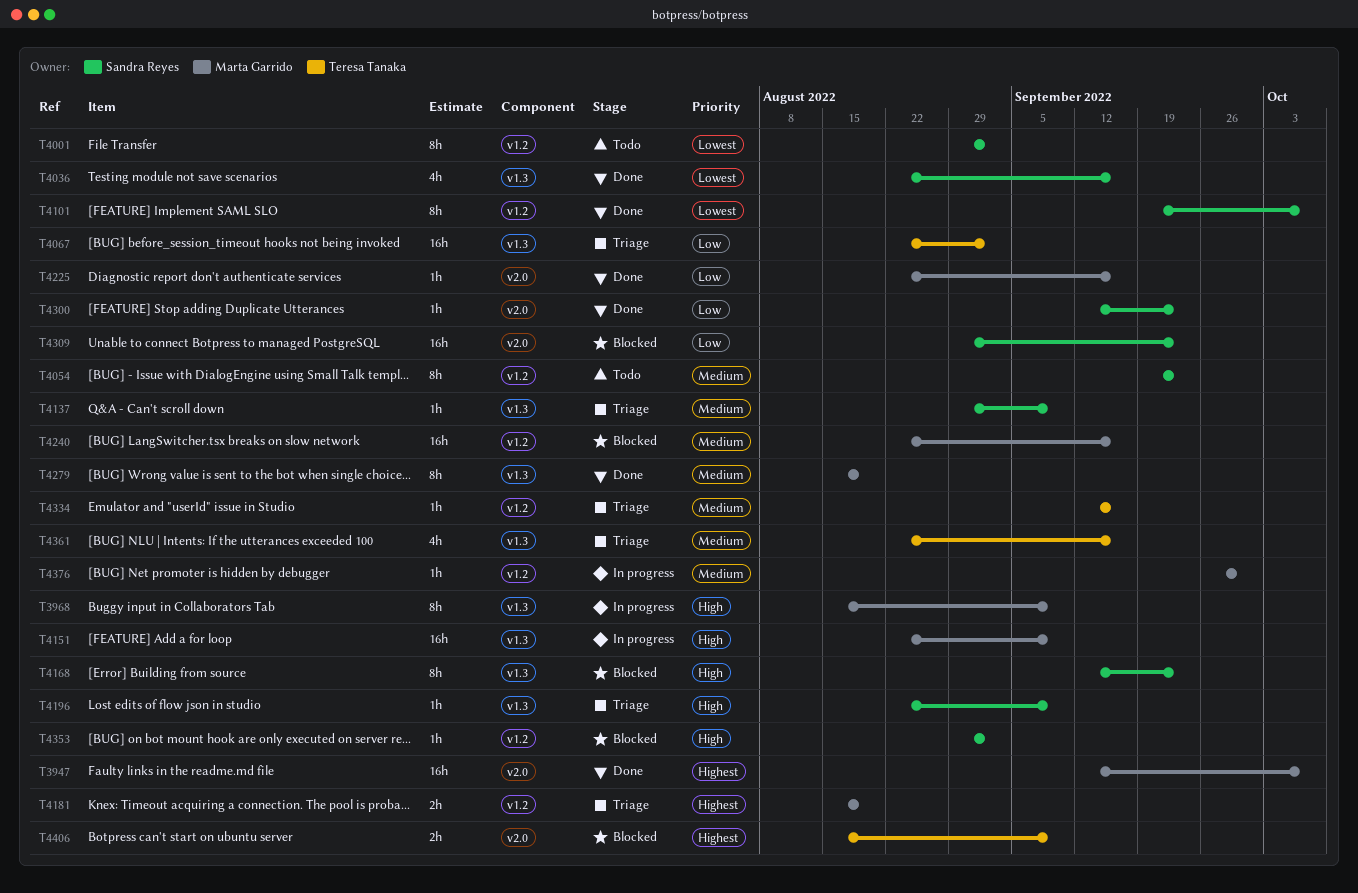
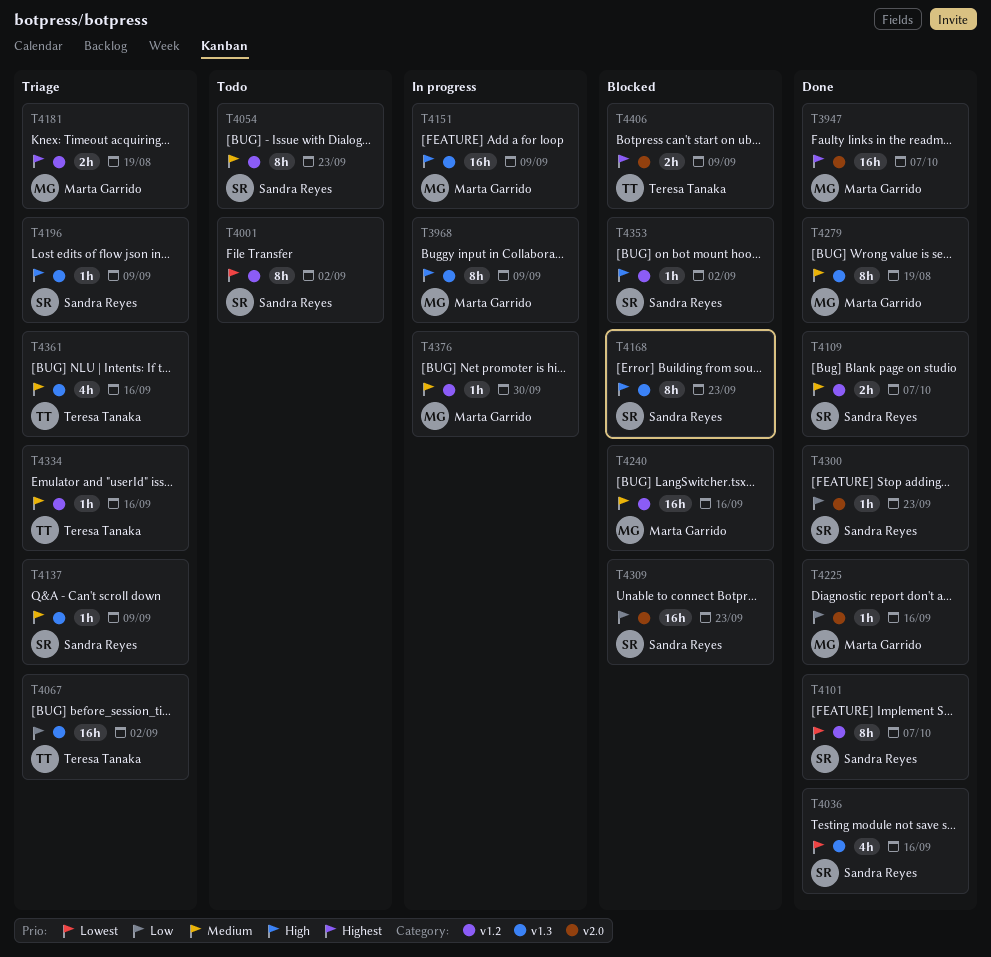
T4109: none -> present

